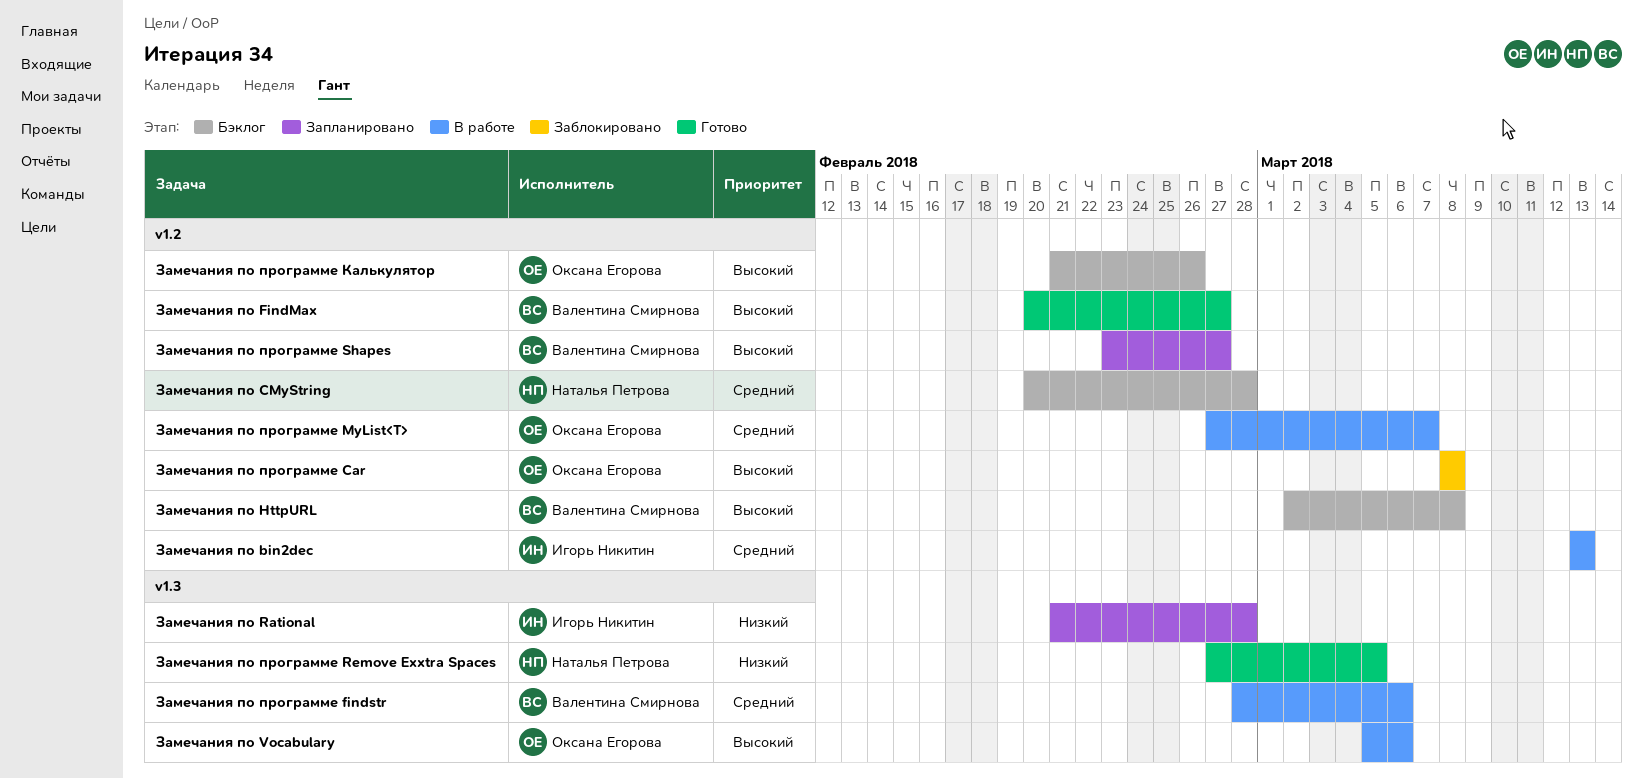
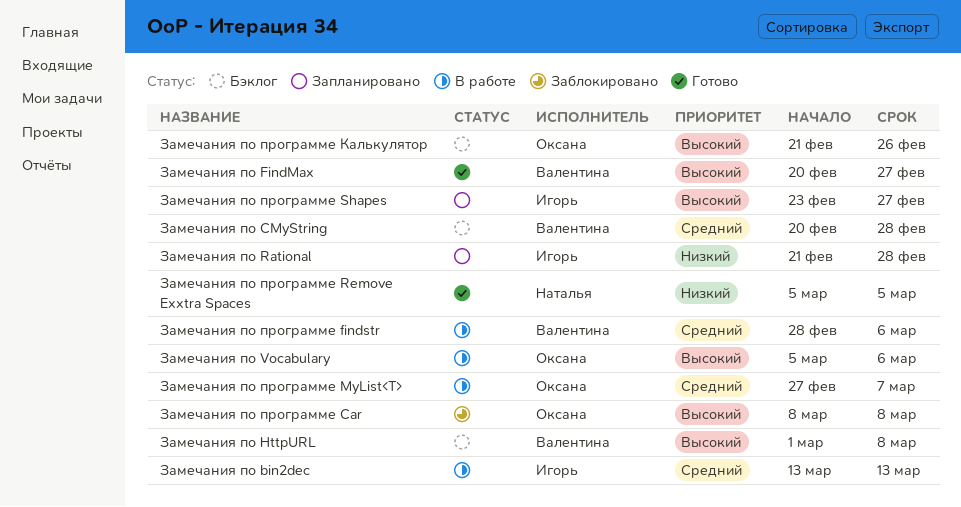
Замечания по CMyString, owner: Наталья Петрова -> Валентина Смирнова
Замечания по HttpURL, start: Mar 2 -> Mar 1
Замечания по программе Remove Exxtra Spaces, start: Feb 27 -> Mar 5
Замечания по программе Shapes, owner: Валентина Смирнова -> Игорь Никитин

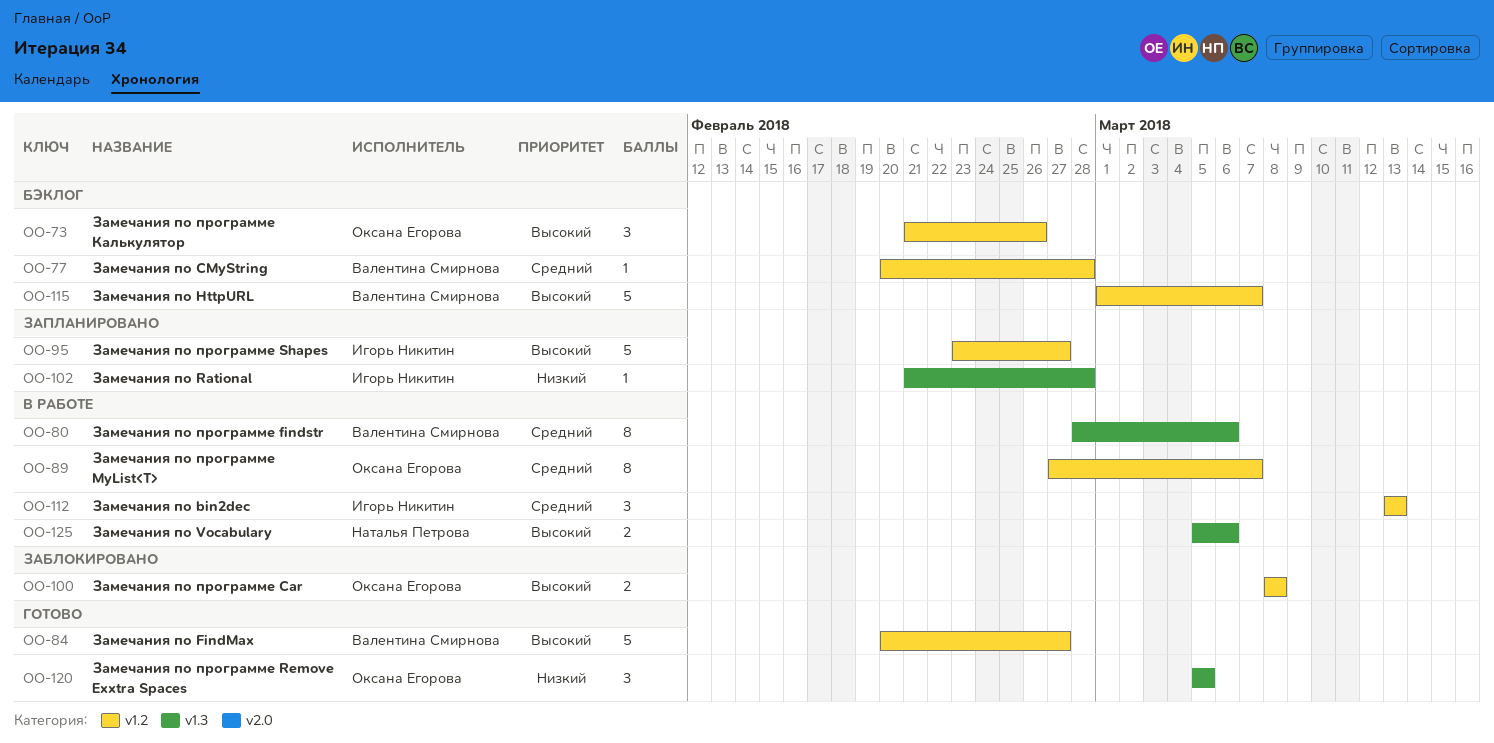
Замечания по HttpURL, due: Mar 8 -> Mar 7
Замечания по Vocabulary, owner: Оксана Егорова -> Наталья Петрова
Замечания по программе Remove Exxtra Spaces, owner: Наталья Петрова -> Оксана Егорова

